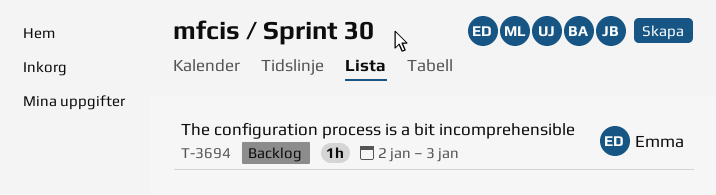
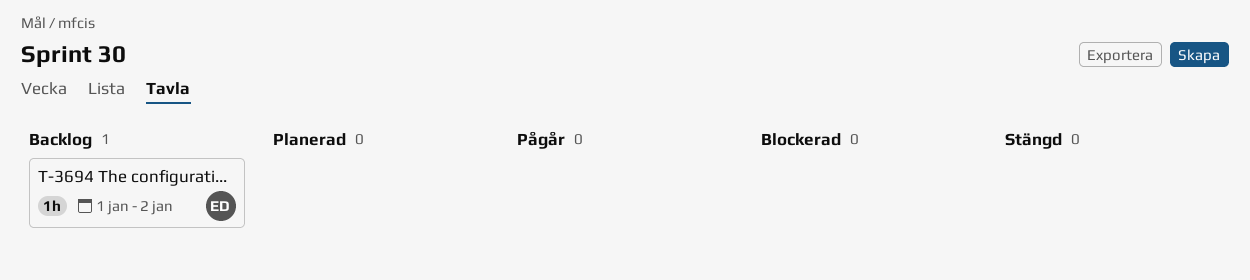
T-3694, start: Jan 2 -> Jan 1
T-3694, due: Jan 3 -> Jan 2

